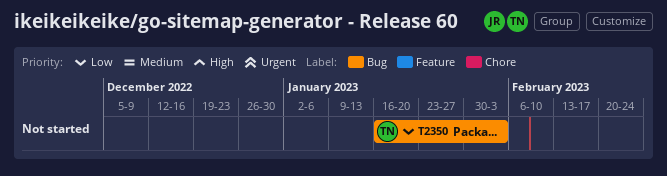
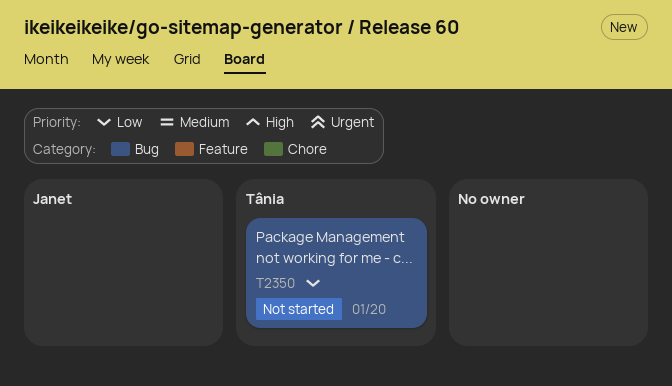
T2350, due: Feb 3 -> Jan 20

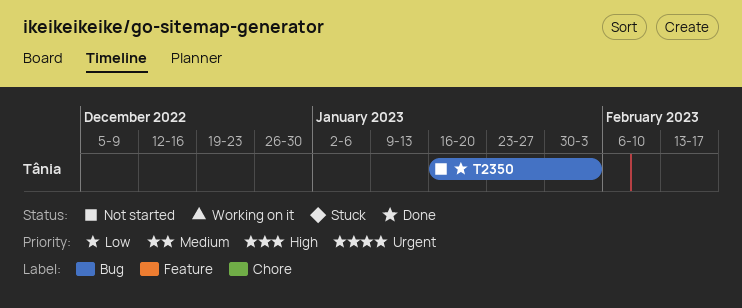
T2350, due: Jan 20 -> Feb 3

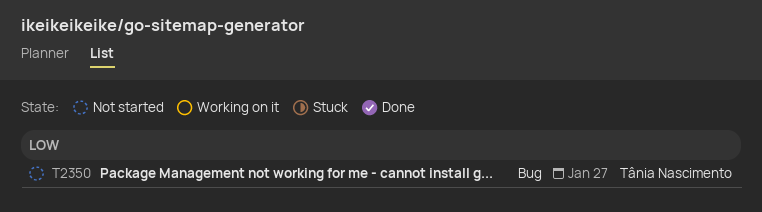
T2350, due: Feb 3 -> Jan 27

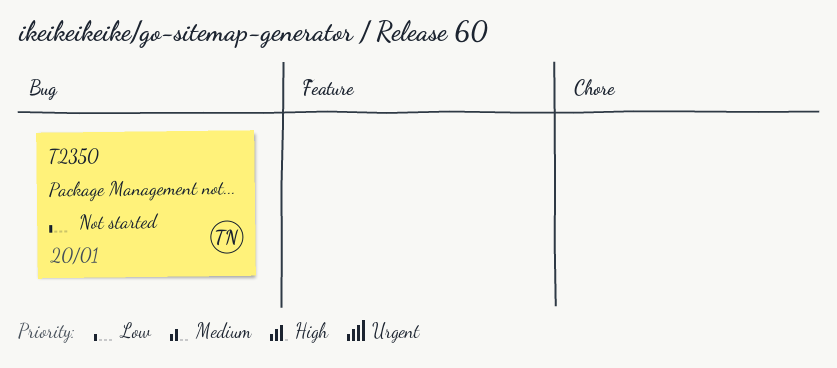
T2350, due: Jan 27 -> Jan 20

